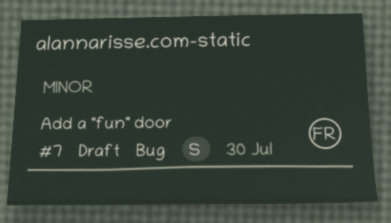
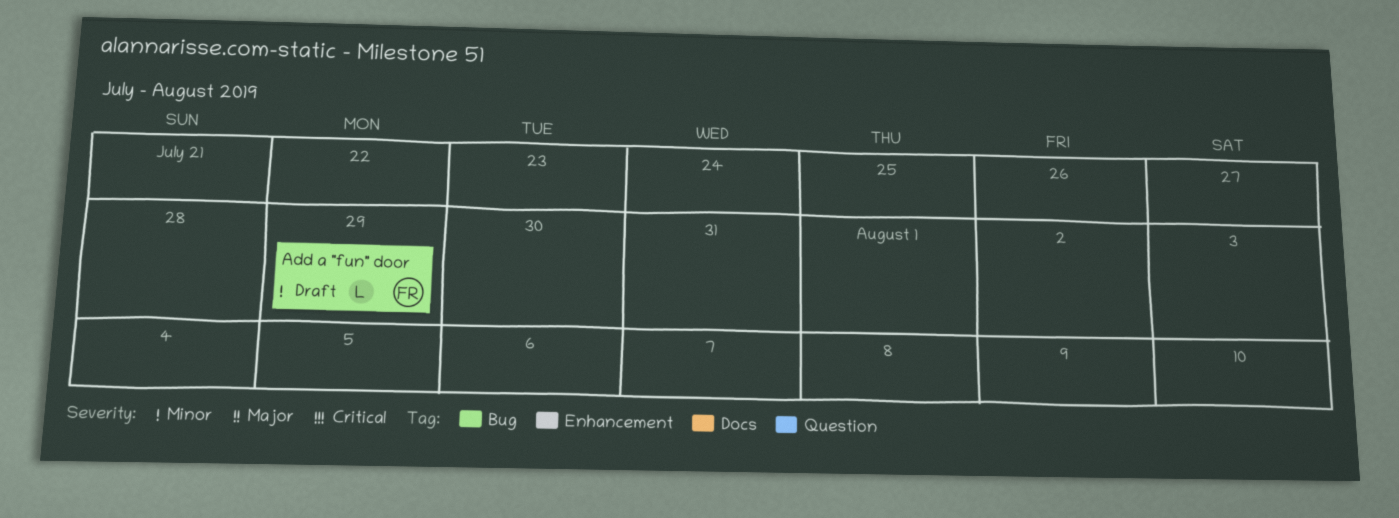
Add a "fun" door, estimate: S -> L
Add a "fun" door, due: Jul 30 -> Jul 29

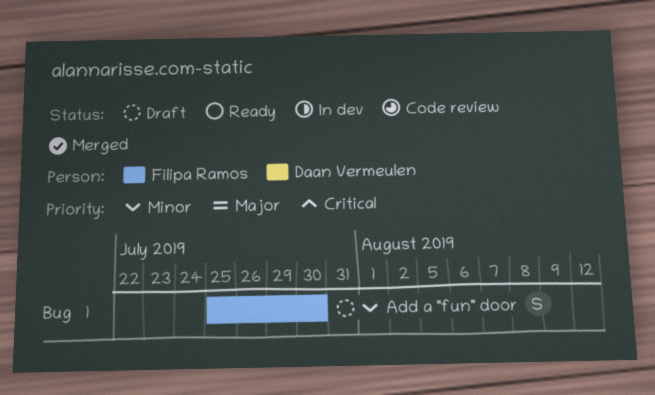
Add a "fun" door, estimate: L -> S
Add a "fun" door, due: Jul 29 -> Jul 30

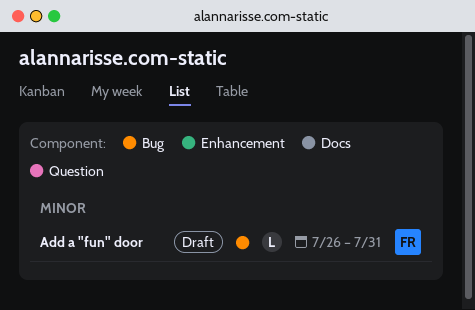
Add a "fun" door, estimate: S -> L
Add a "fun" door, start: Jul 25 -> Jul 26
Add a "fun" door, due: Jul 30 -> Jul 31

